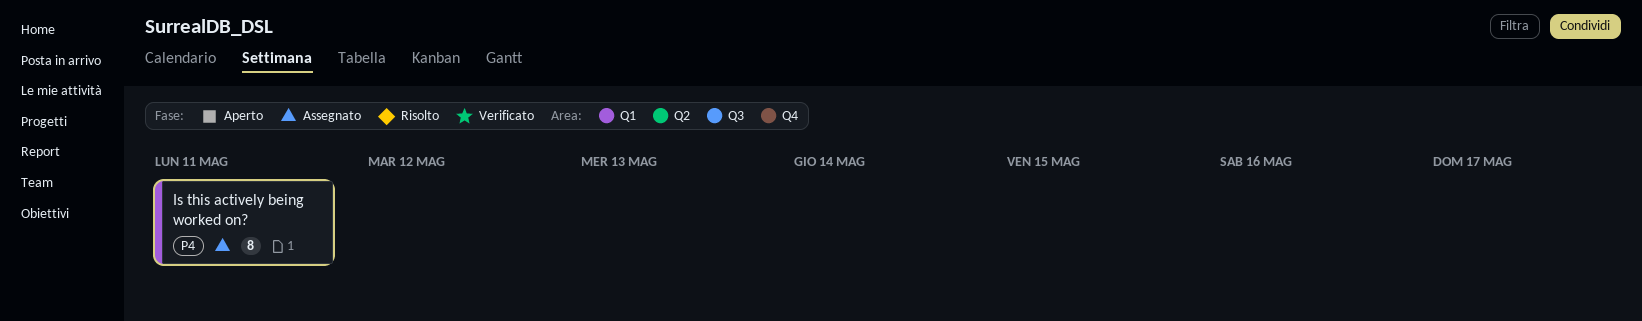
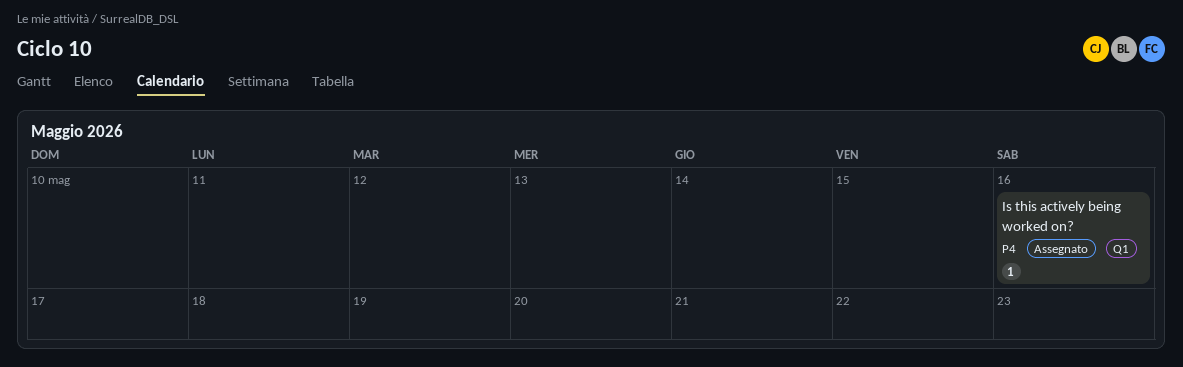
Is this actively being worked on?, estimate: 8 -> 1
Is this actively being worked on?, due: May 11 -> May 16

